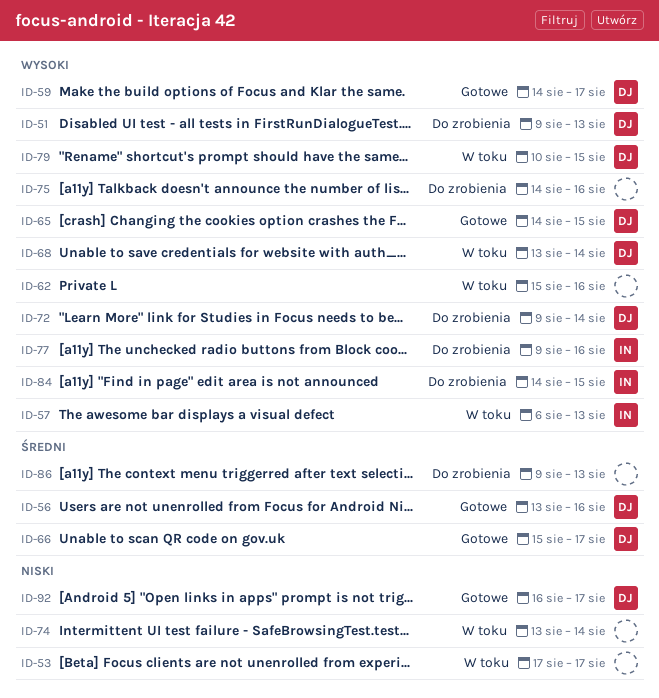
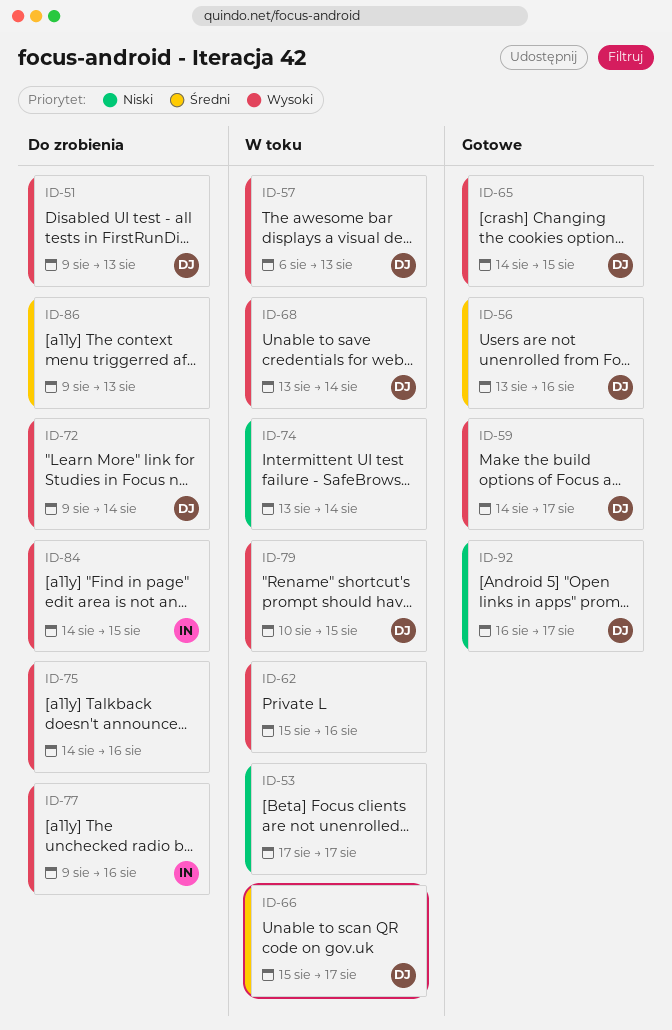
ID-57, owner: IN -> DJ
ID-66, status: Gotowe -> W toku

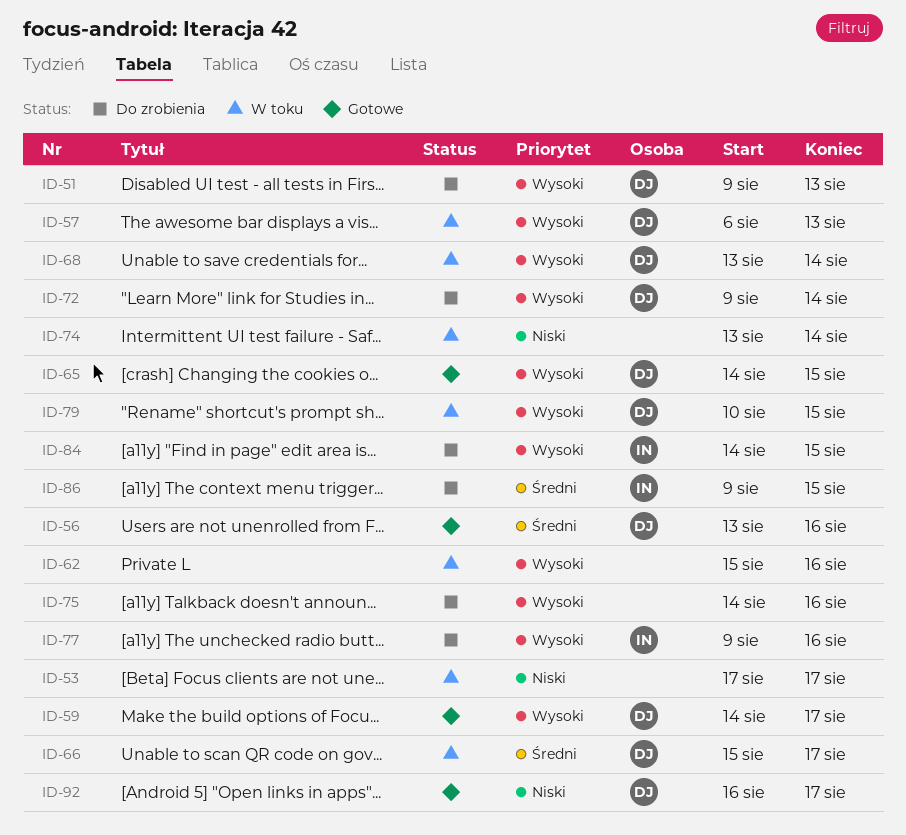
ID-86, owner: none -> IN
ID-86, due: Aug 13 -> Aug 15

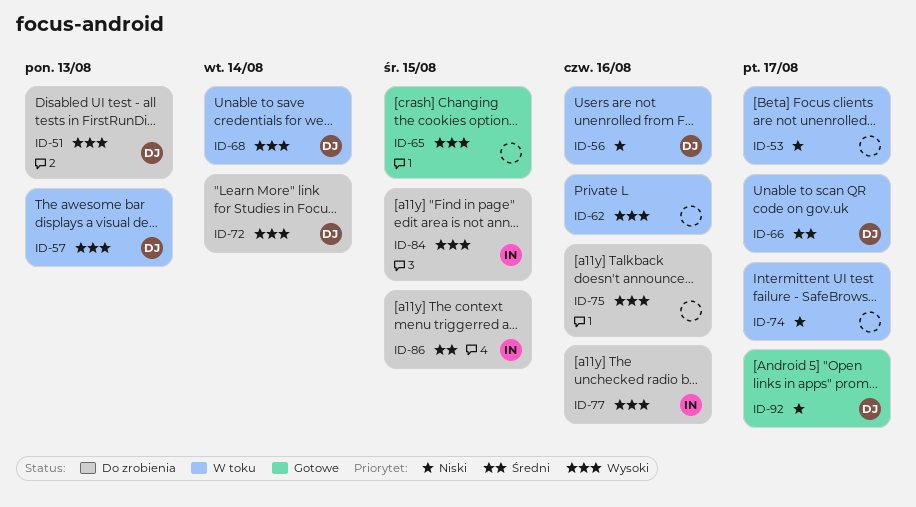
ID-56, status: Gotowe -> W toku
ID-56, priority: Średni -> Niski
ID-59: present -> none
ID-65, owner: DJ -> none
ID-74, due: Aug 14 -> Aug 17
ID-79: present -> none

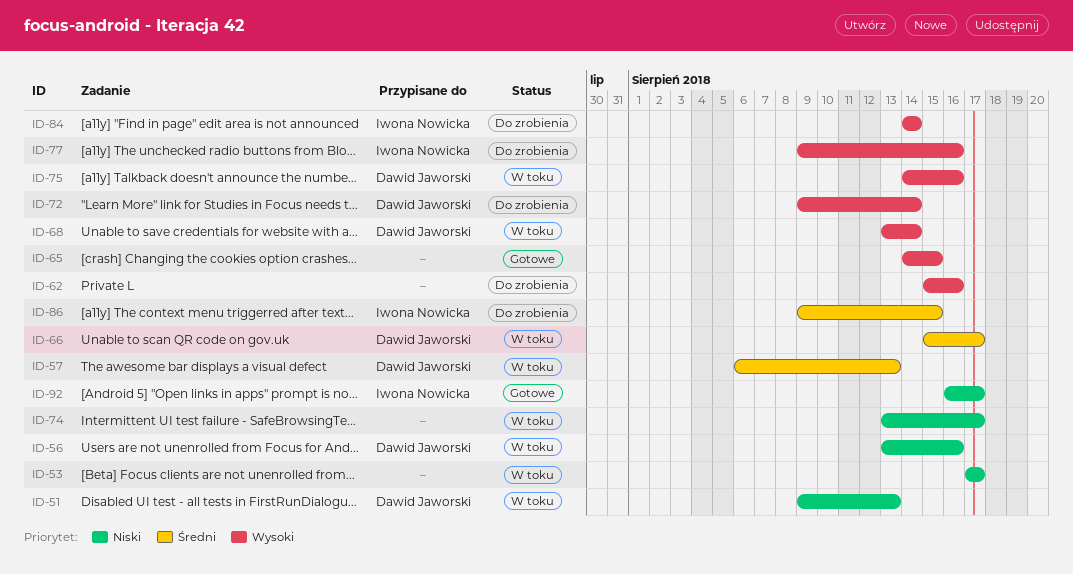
ID-51, status: Do zrobienia -> W toku
ID-51, priority: Wysoki -> Niski
ID-57, priority: Wysoki -> Średni
ID-62, status: W toku -> Do zrobienia
ID-75, status: Do zrobienia -> W toku
ID-75, owner: none -> Dawid Jaworski
ID-84, due: Aug 15 -> Aug 14
ID-92, owner: Dawid Jaworski -> Iwona Nowicka

